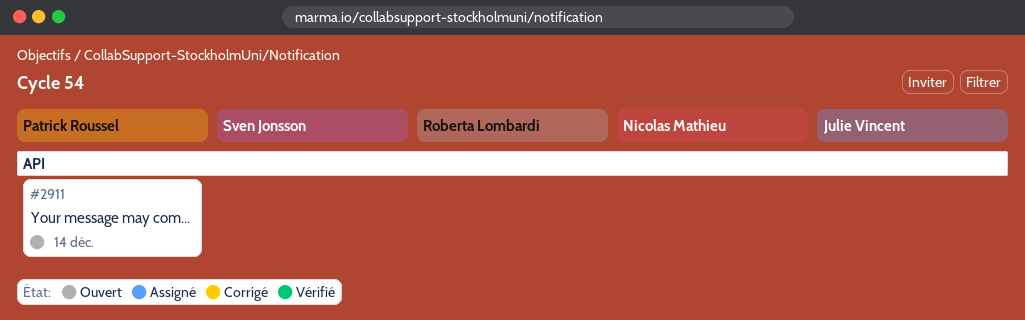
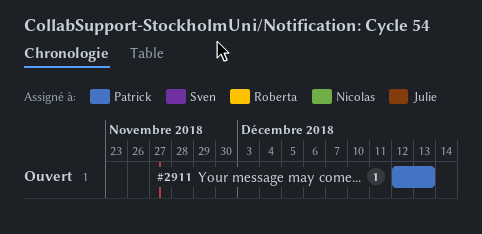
#2911, due: Dec 14 -> Dec 13

